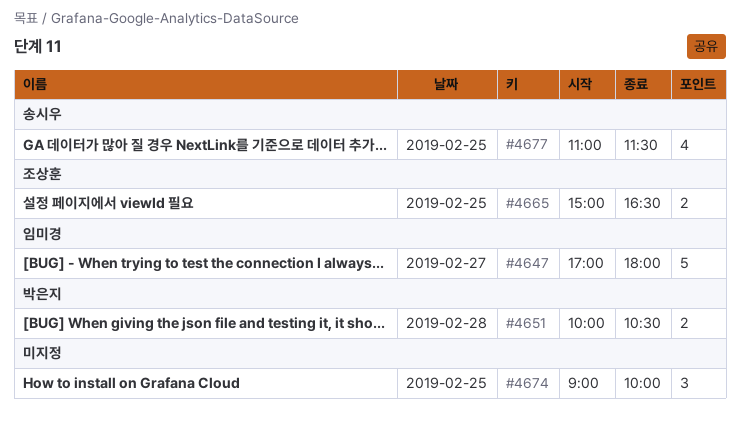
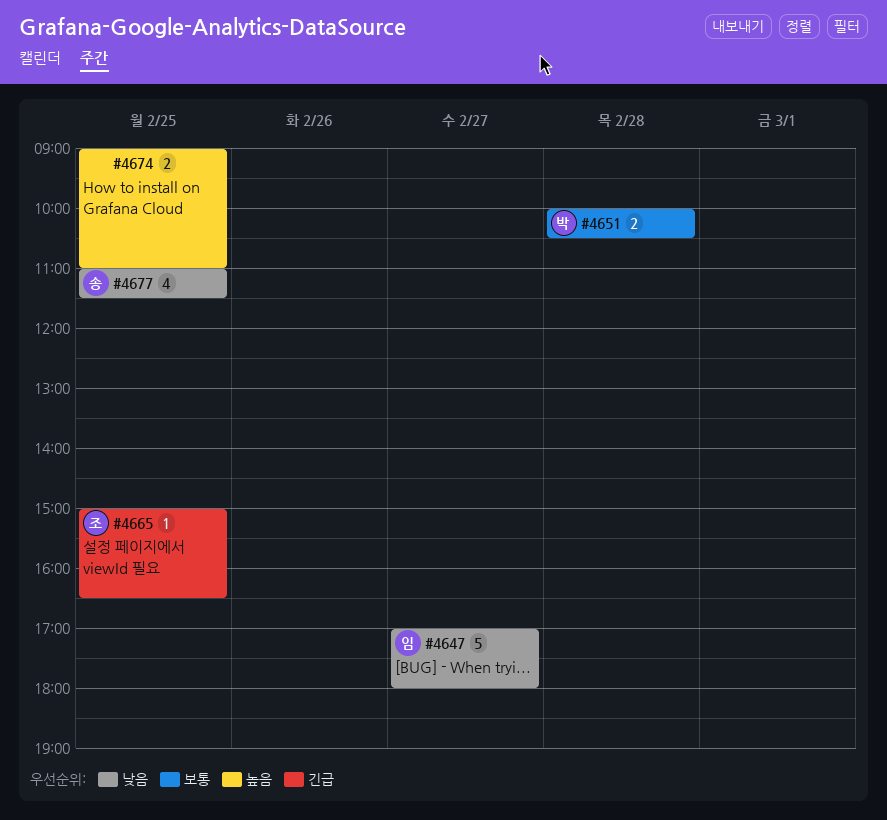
#4665, estimate: 2 -> 1
#4674, estimate: 3 -> 2
#4674, ends: 10:00 -> 11:00

